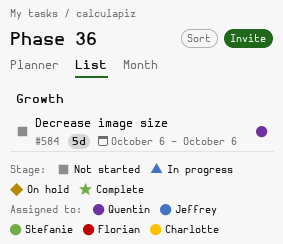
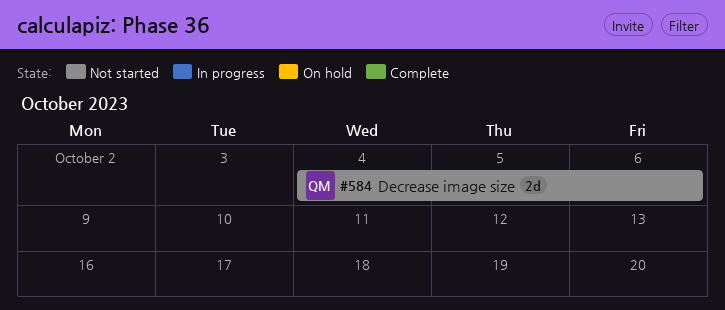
#584, estimate: 5d -> 2d
#584, start: Oct 6 -> Oct 4

